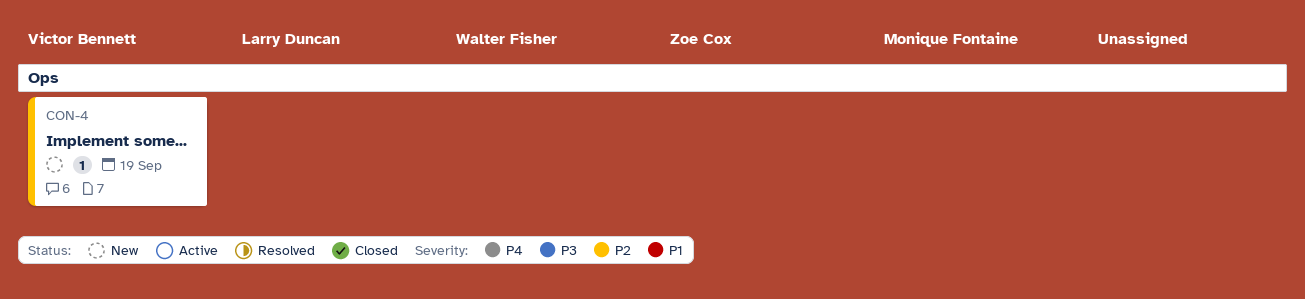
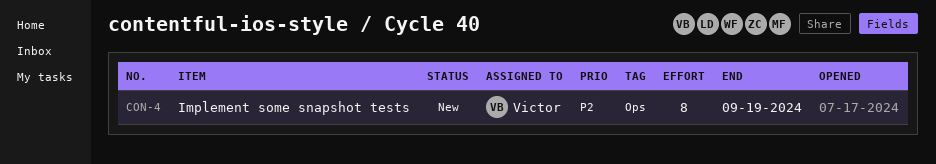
CON-4, estimate: 1 -> 8

